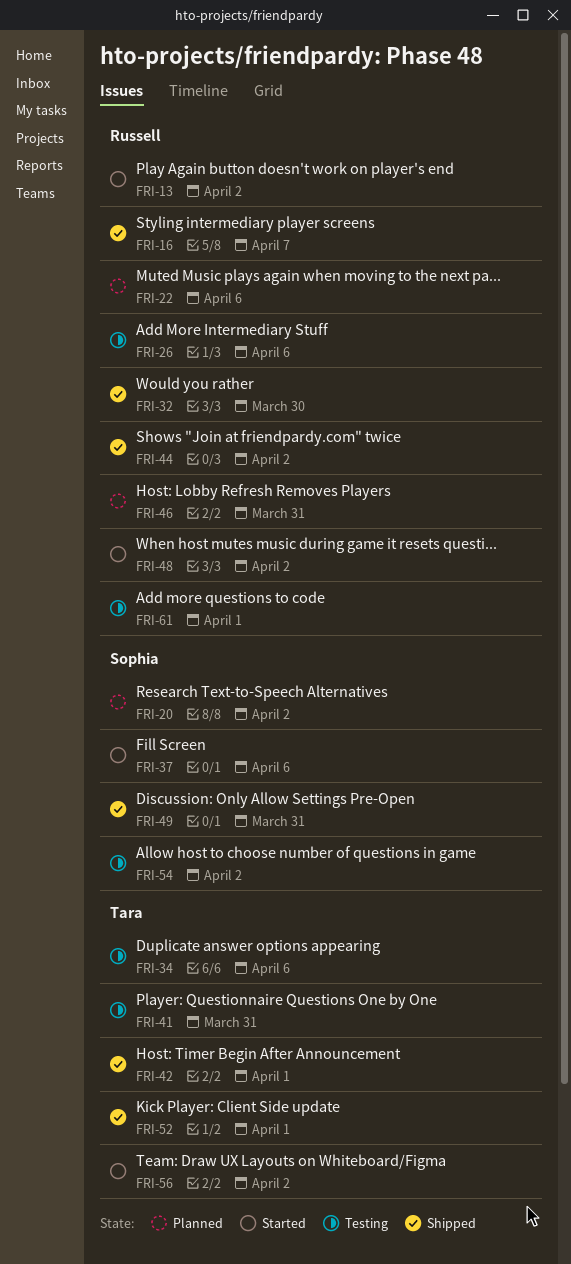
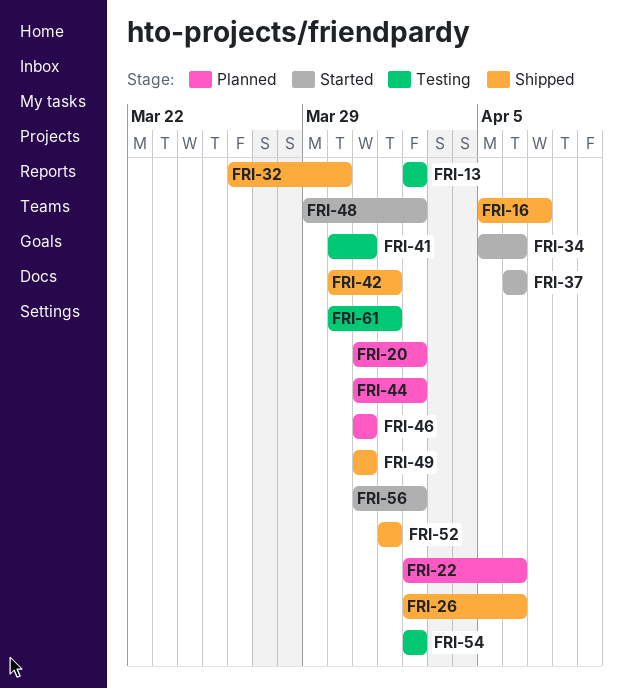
FRI-13, status: Started -> Testing
FRI-26, status: Testing -> Shipped
FRI-34, status: Testing -> Started
FRI-44, status: Shipped -> Planned

